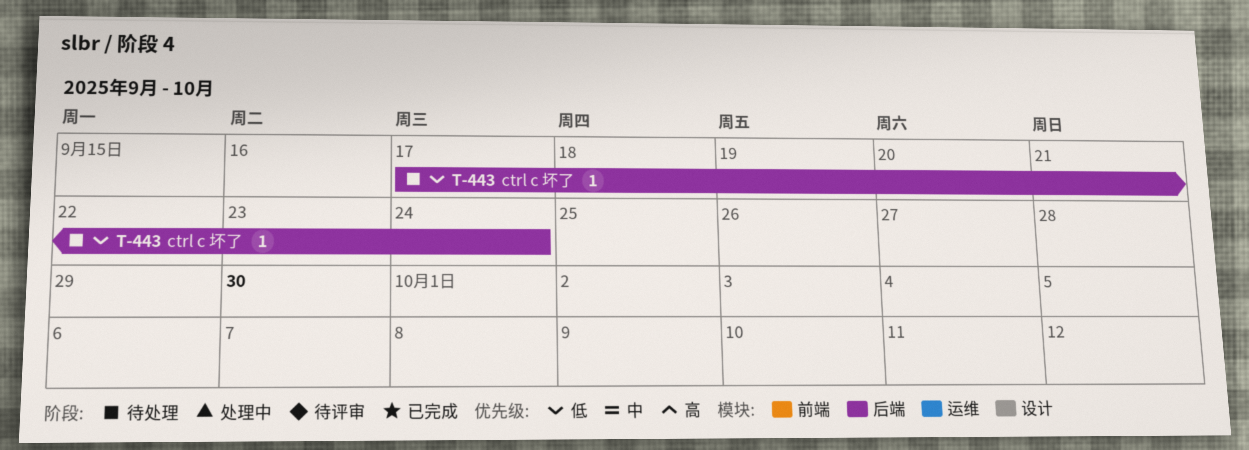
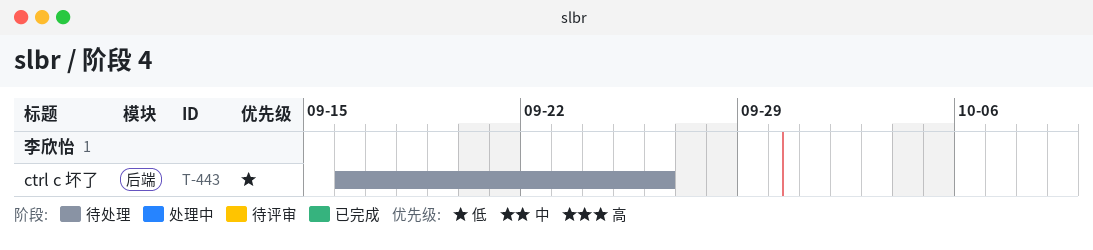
T-443, start: Sep 17 -> Sep 16
T-443, due: Sep 24 -> Sep 26

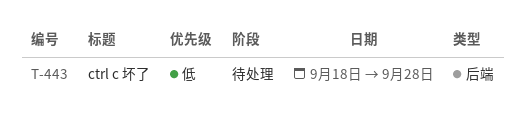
T-443, start: Sep 16 -> Sep 18
T-443, due: Sep 26 -> Sep 28

